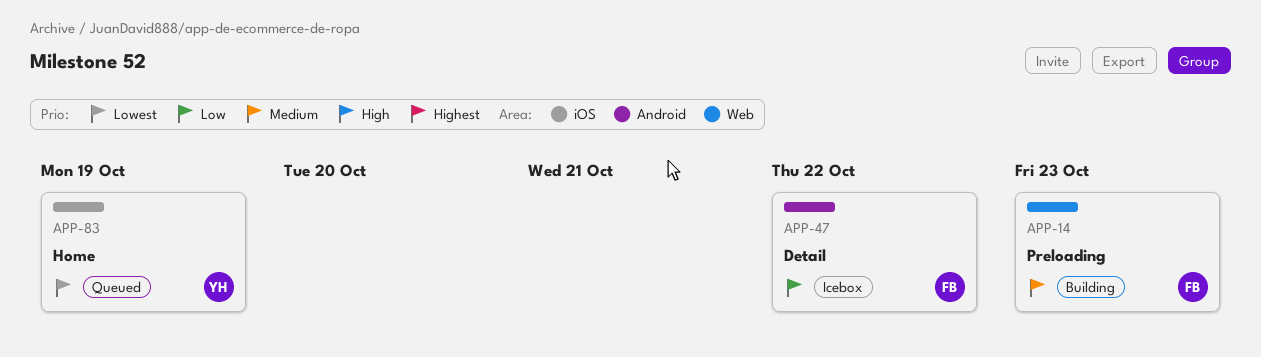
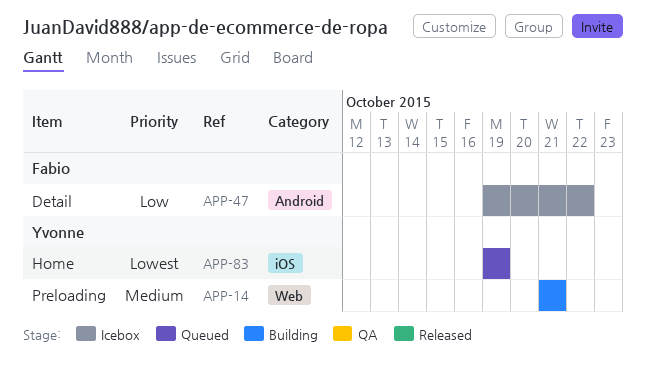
APP-14, owner: Fabio -> Yvonne
APP-14, due: Oct 23 -> Oct 21

